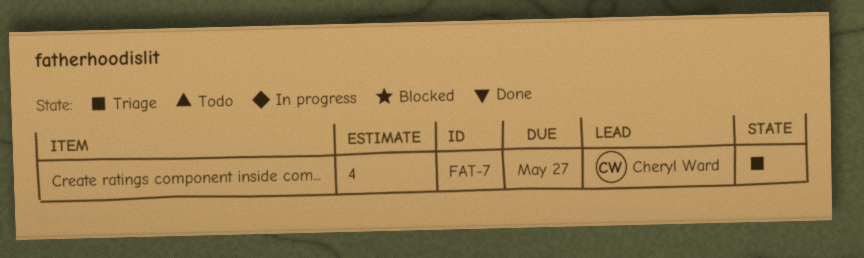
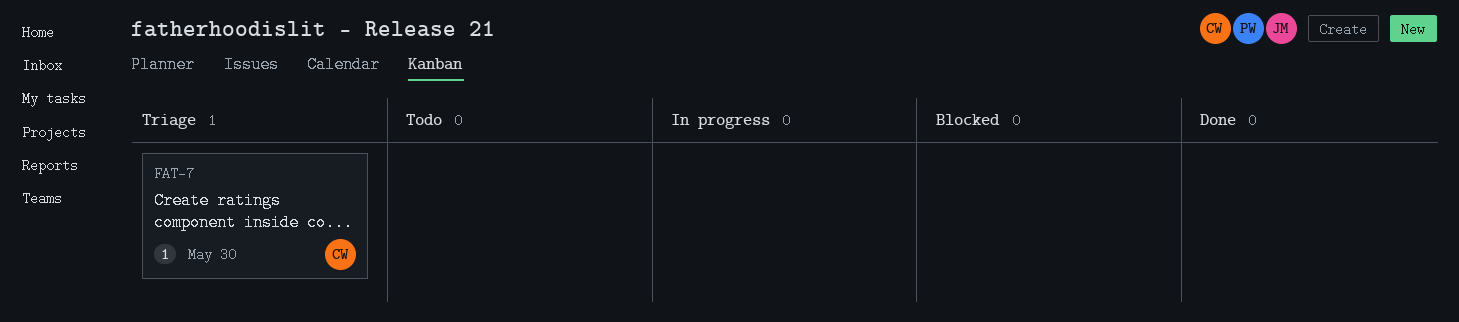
FAT-7, estimate: 4 -> 1
FAT-7, due: May 27 -> May 30

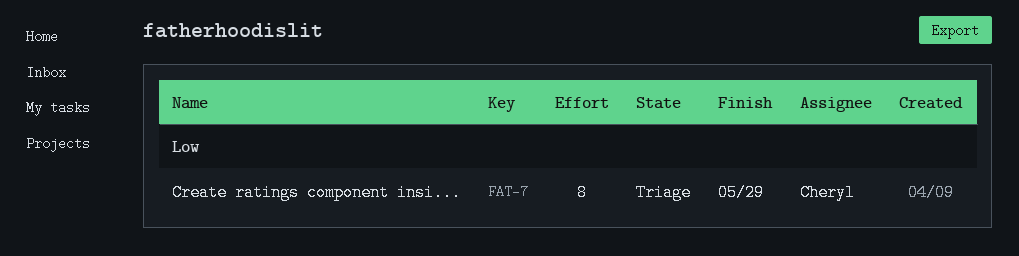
FAT-7, estimate: 1 -> 8
FAT-7, due: May 30 -> May 29

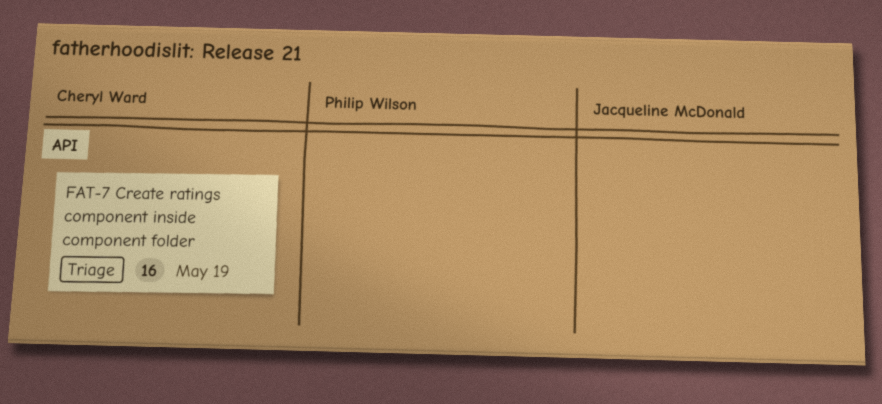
FAT-7, estimate: 8 -> 16
FAT-7, due: May 29 -> May 19

